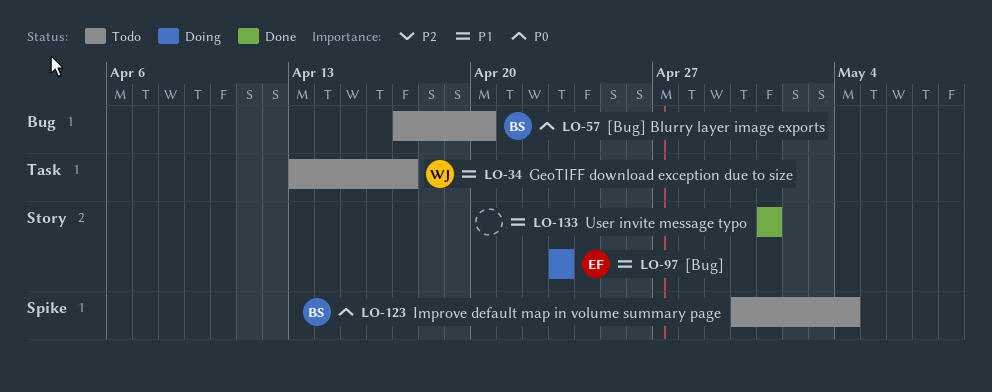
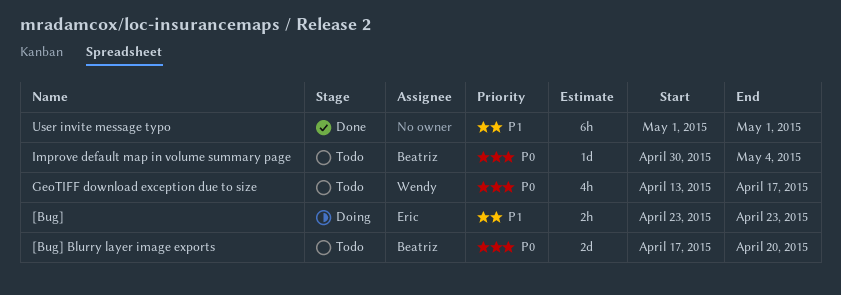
GeoTIFF download exception due to size, priority: P1 -> P0

